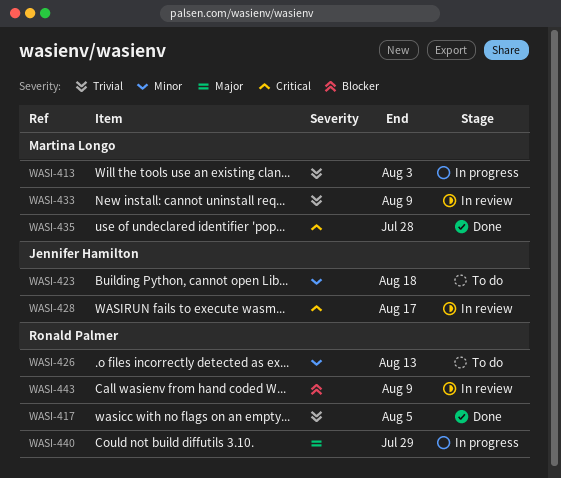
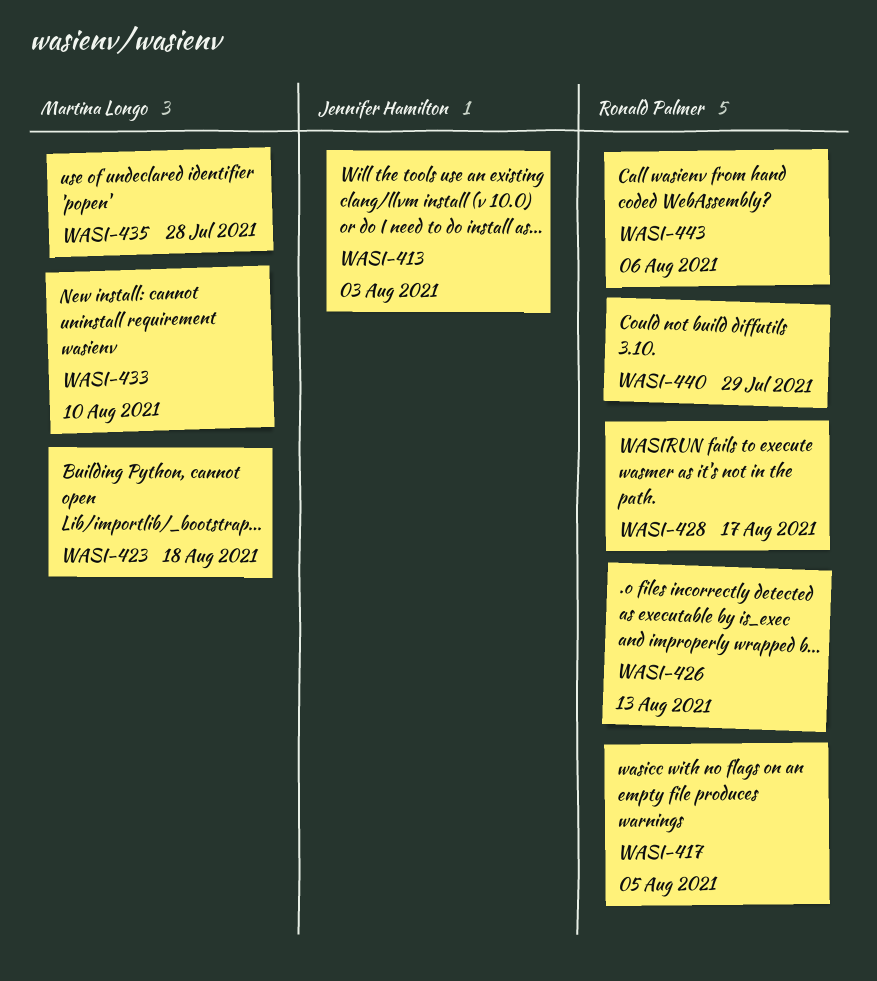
WASI-413, owner: Martina Longo -> Jennifer Hamilton
WASI-423, owner: Jennifer Hamilton -> Martina Longo
WASI-428, owner: Jennifer Hamilton -> Ronald Palmer
WASI-433, due: Aug 9 -> Aug 10
WASI-443, due: Aug 9 -> Aug 6

